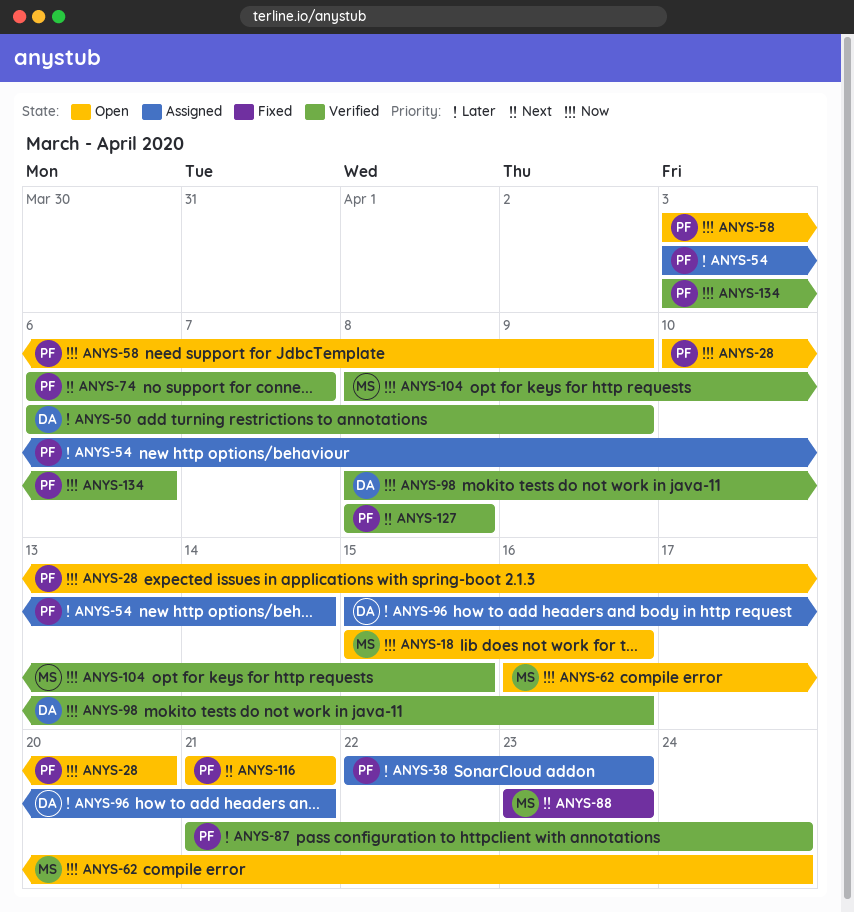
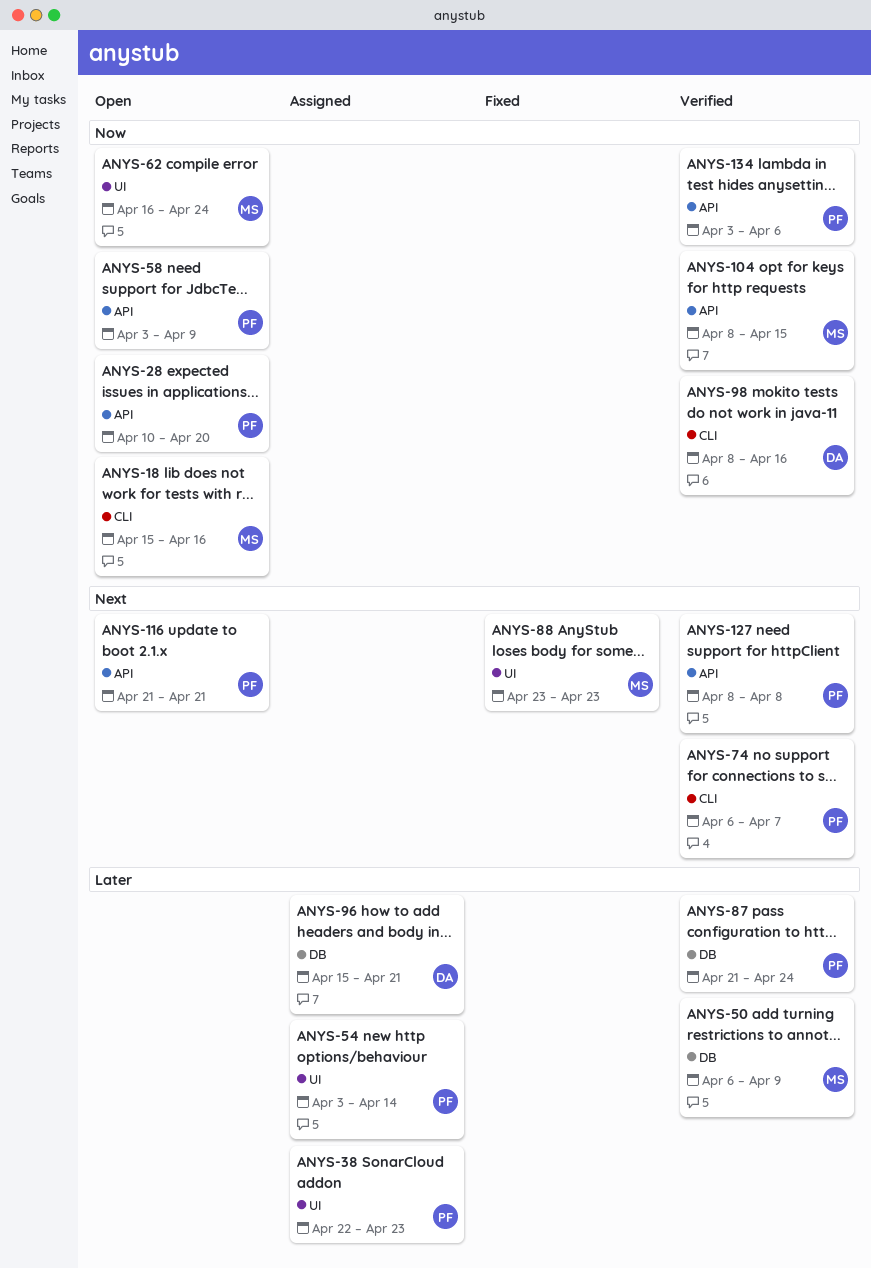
ANYS-50, owner: DA -> MS

